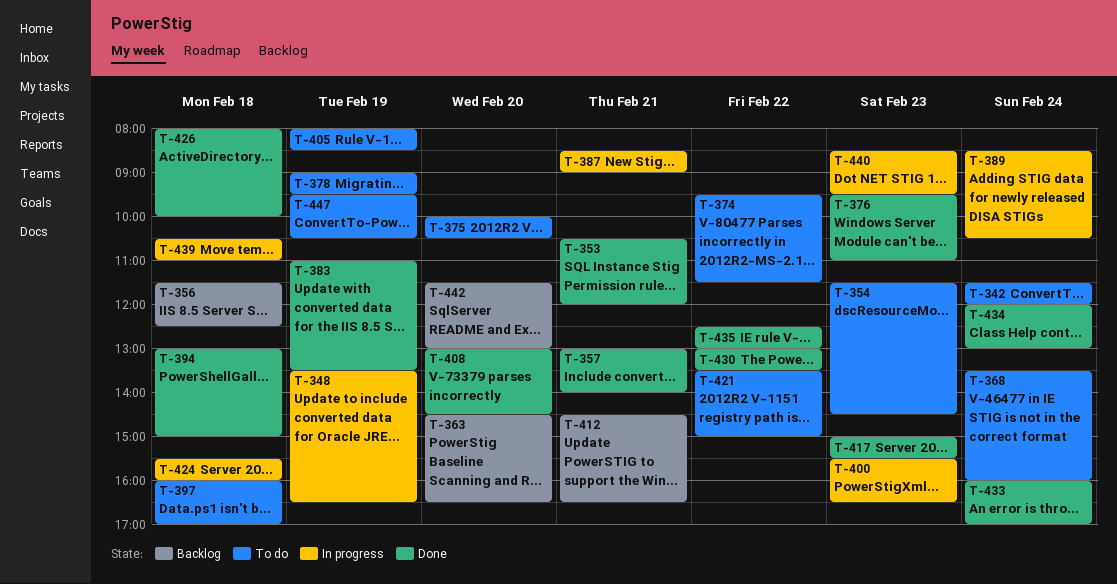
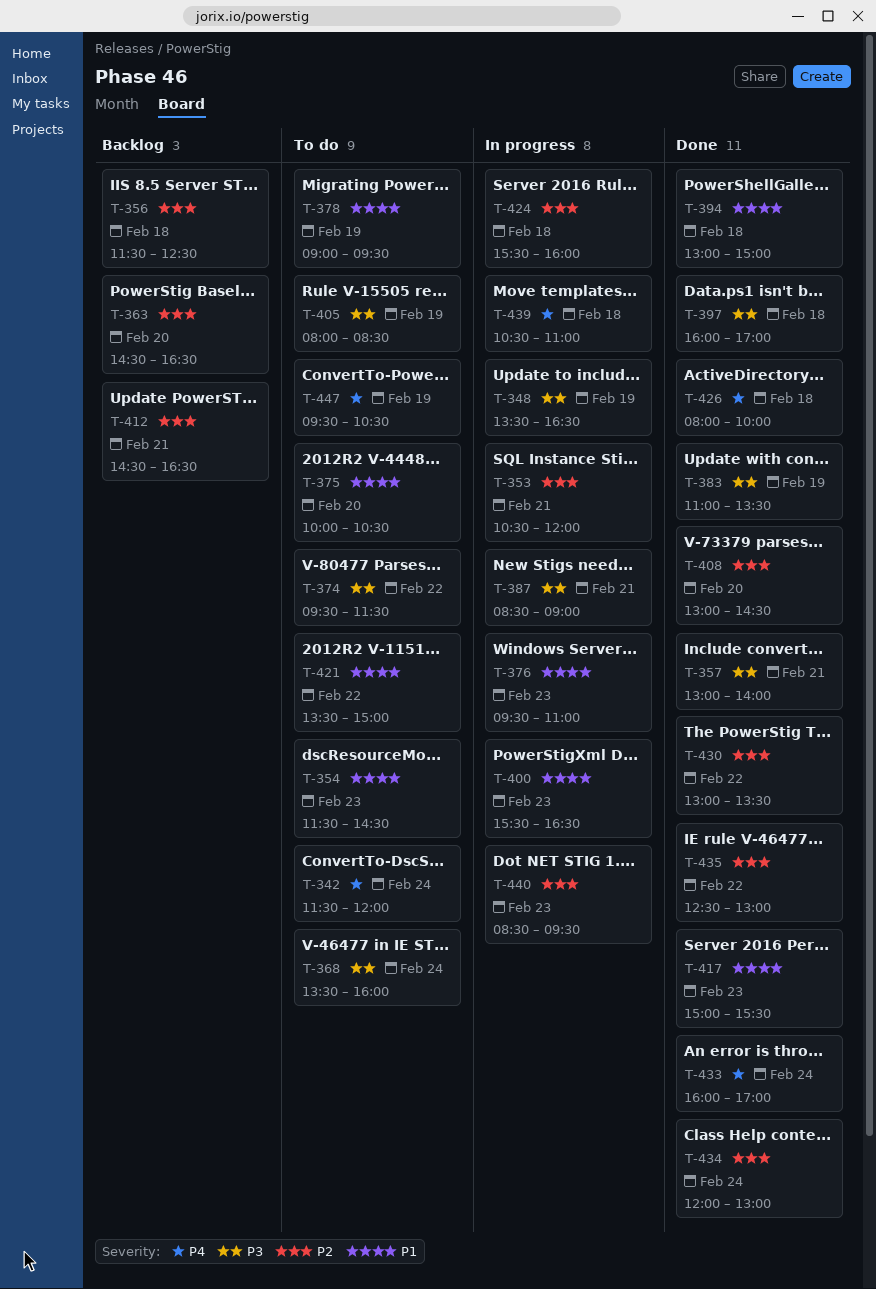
T-353, status: Done -> In progress
T-376, status: Done -> In progress
T-389: present -> none
T-397, status: To do -> Done
T-442: present -> none

